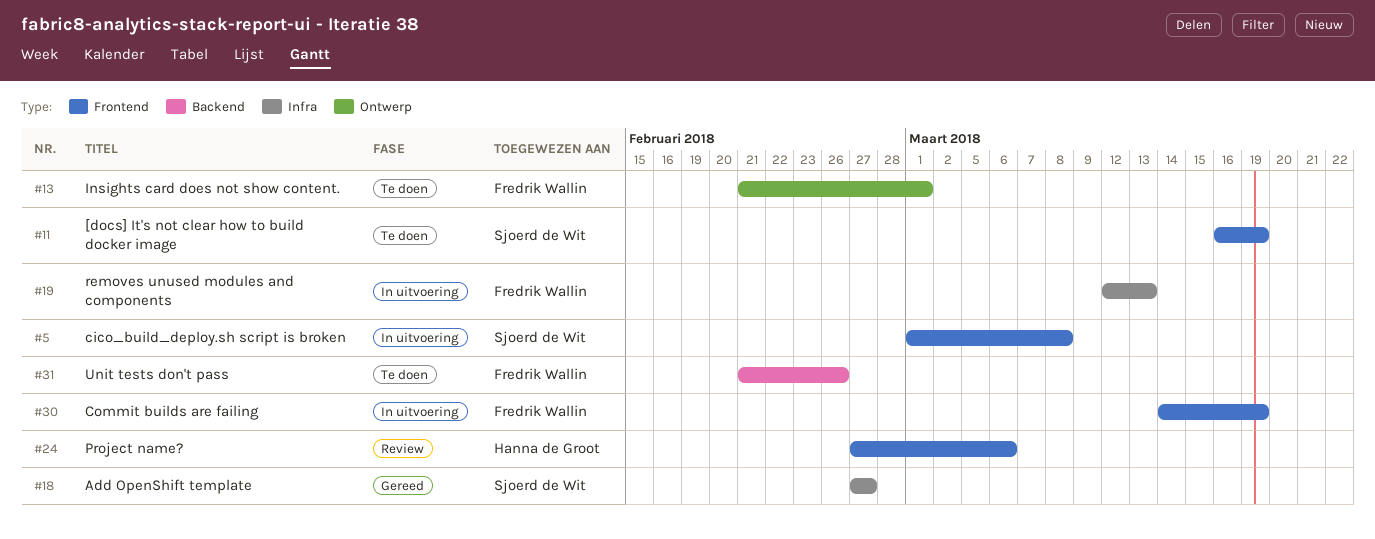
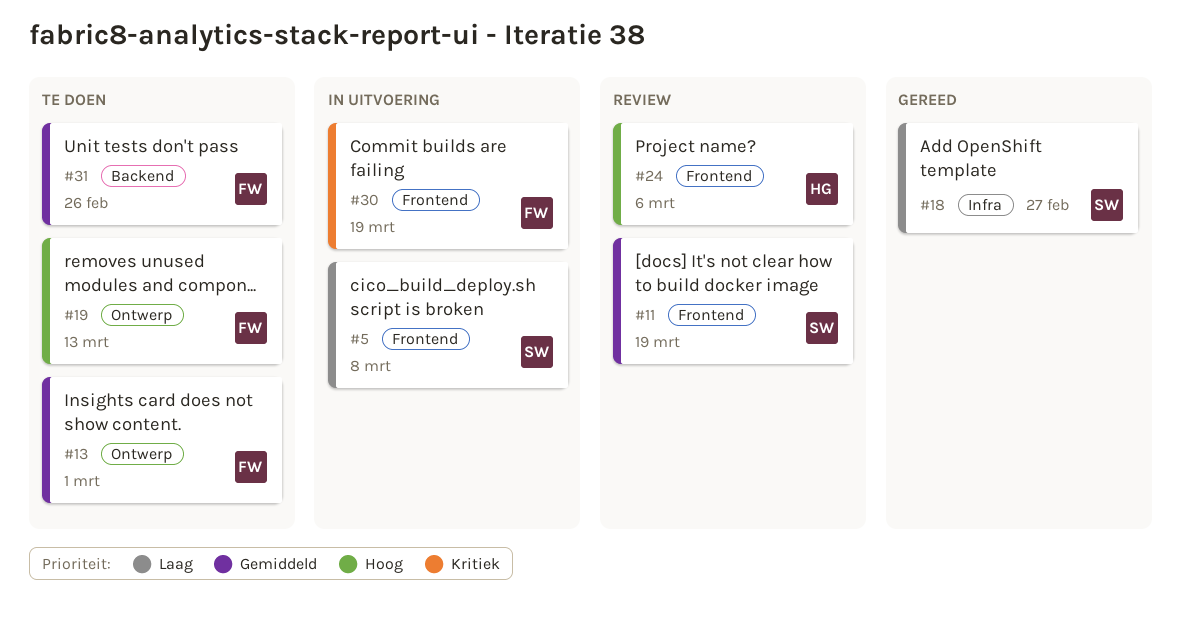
#11, status: Te doen -> Review
#19, status: In uitvoering -> Te doen
#19, label: Infra -> Ontwerp

